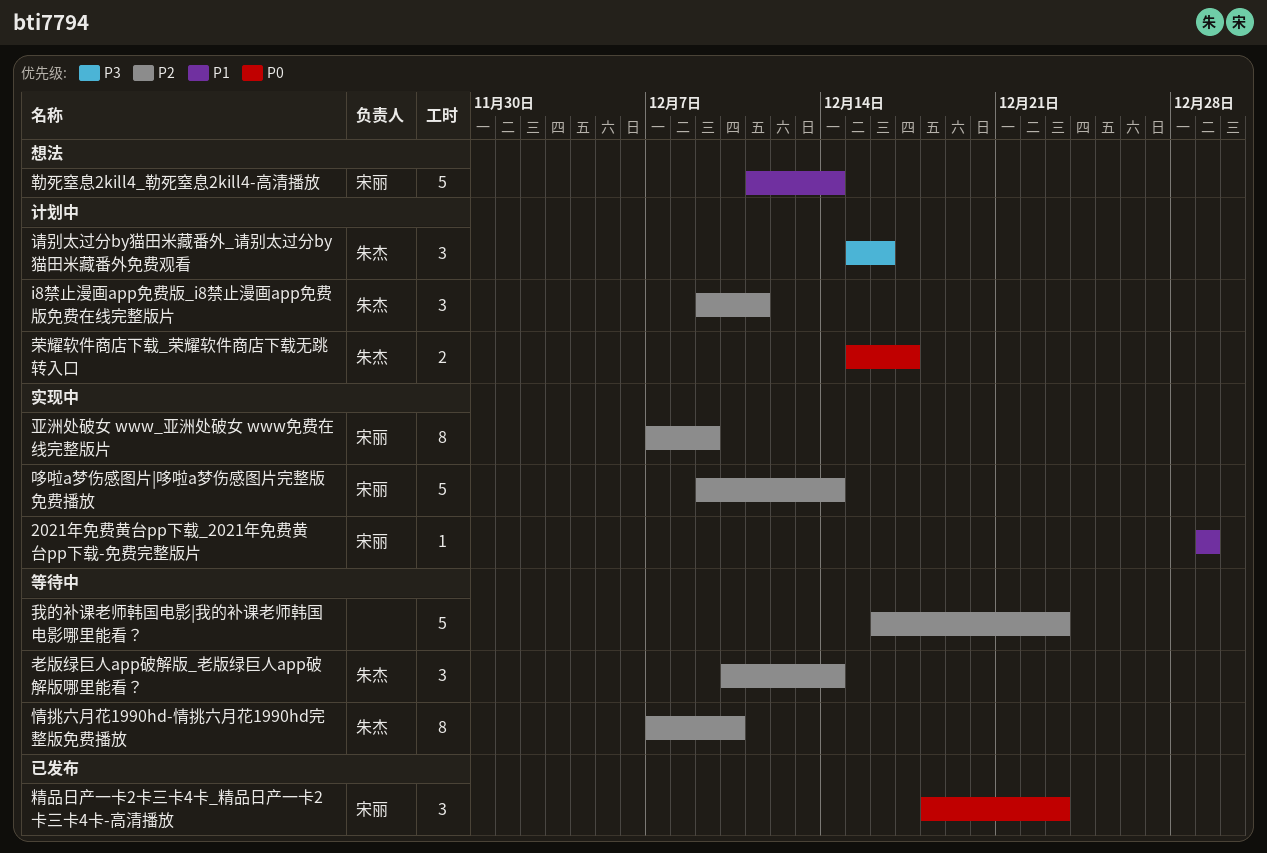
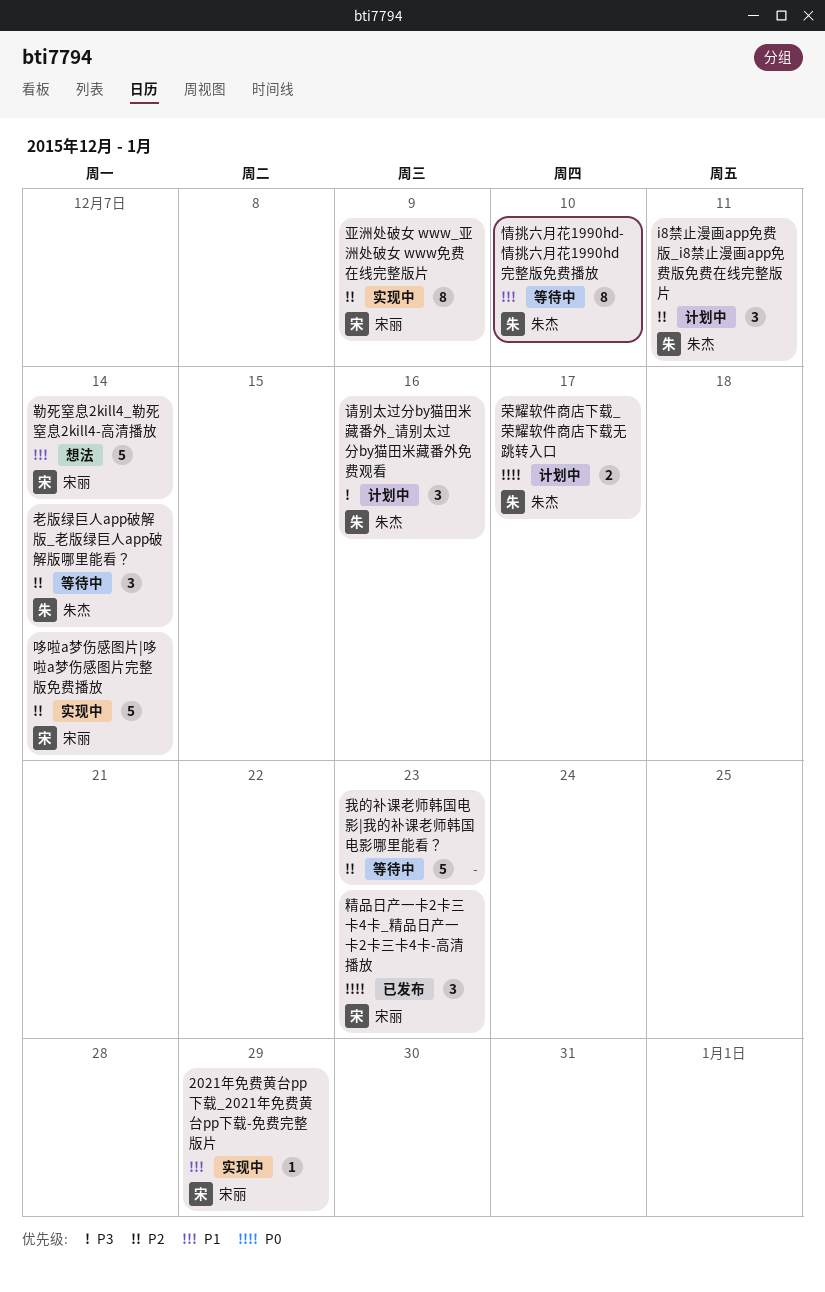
情挑六月花1990hd-情挑六月花1990hd完整版免费播放, priority: P2 -> P1

